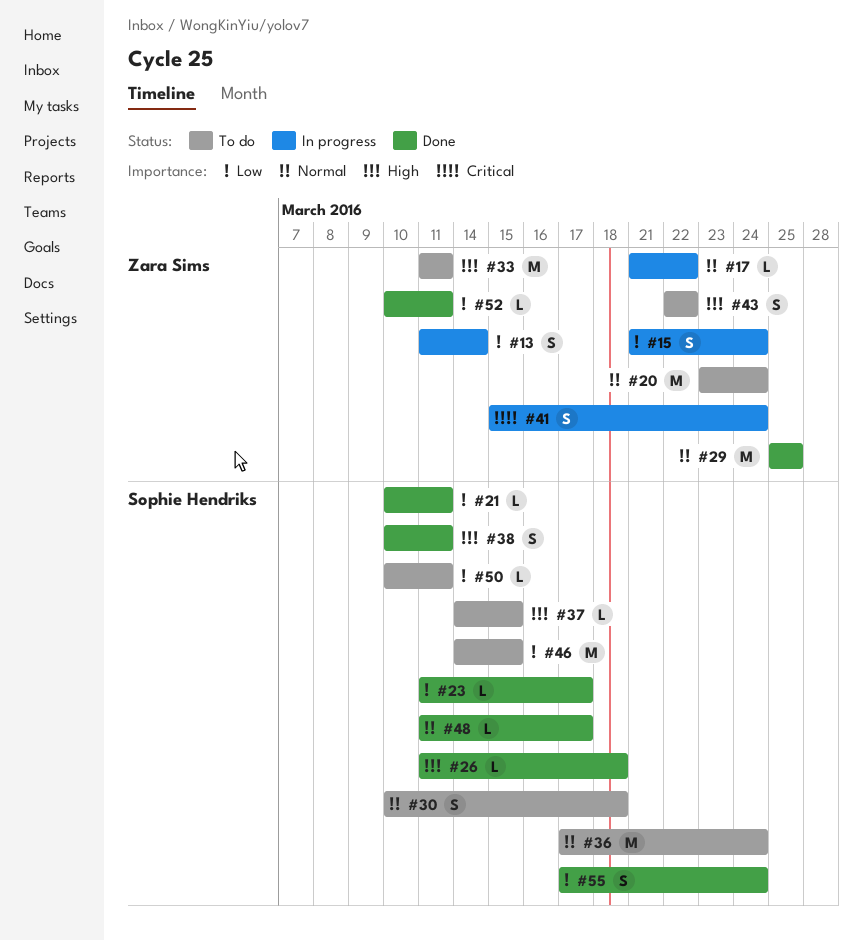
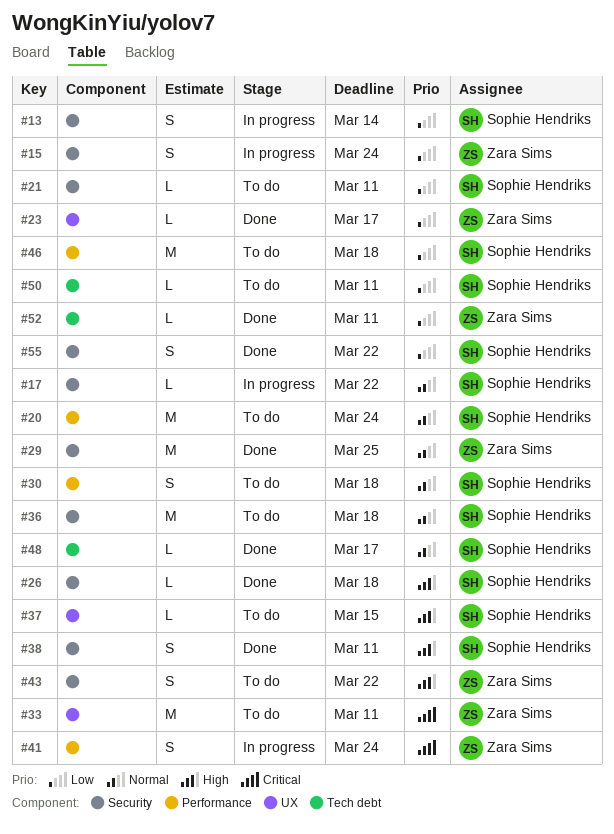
#13, owner: Zara Sims -> Sophie Hendriks
#17, owner: Zara Sims -> Sophie Hendriks
#20, owner: Zara Sims -> Sophie Hendriks
#21, status: Done -> To do
#23, owner: Sophie Hendriks -> Zara Sims
#33, priority: High -> Critical
#36, due: Mar 24 -> Mar 18
#46, due: Mar 15 -> Mar 18
#55, due: Mar 24 -> Mar 22

